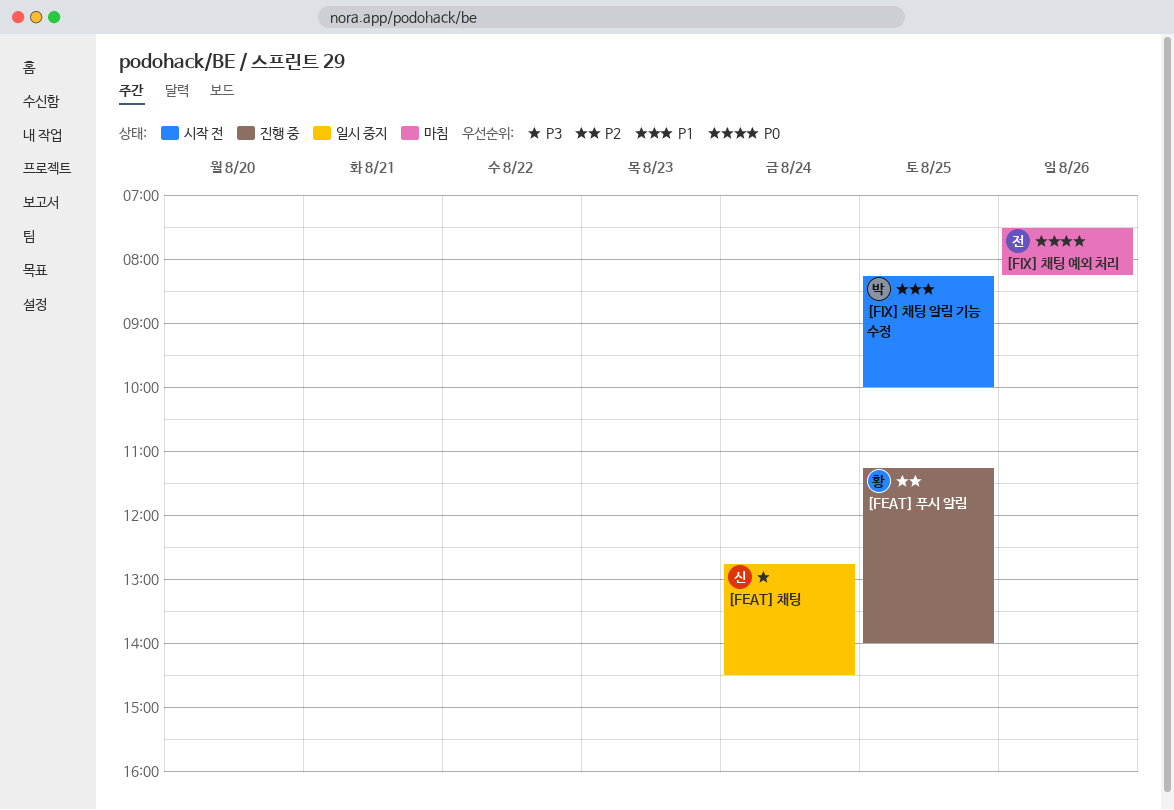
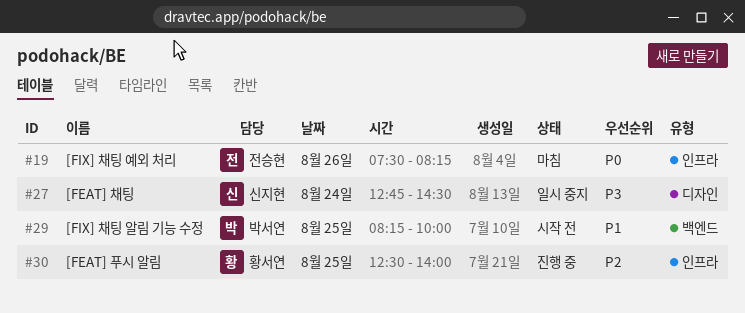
[FEAT] 푸시 알림, begins: 11:15 -> 12:30

